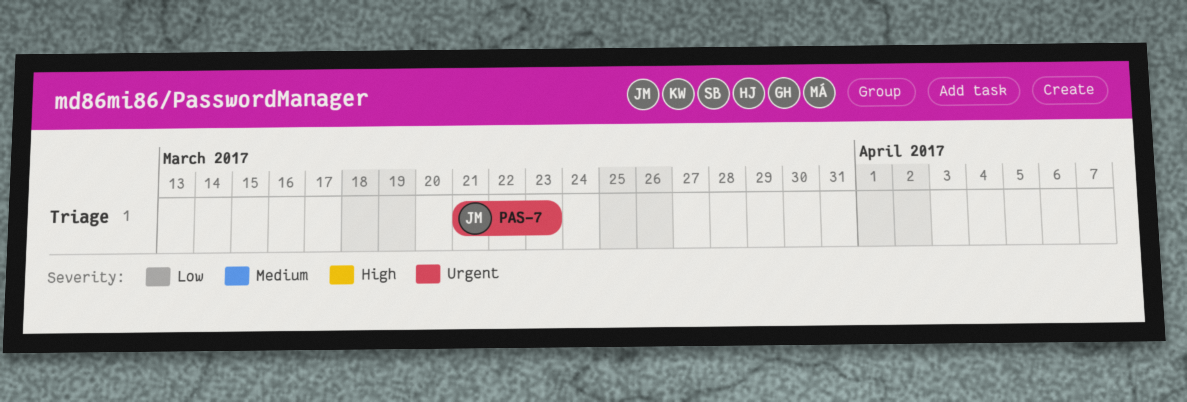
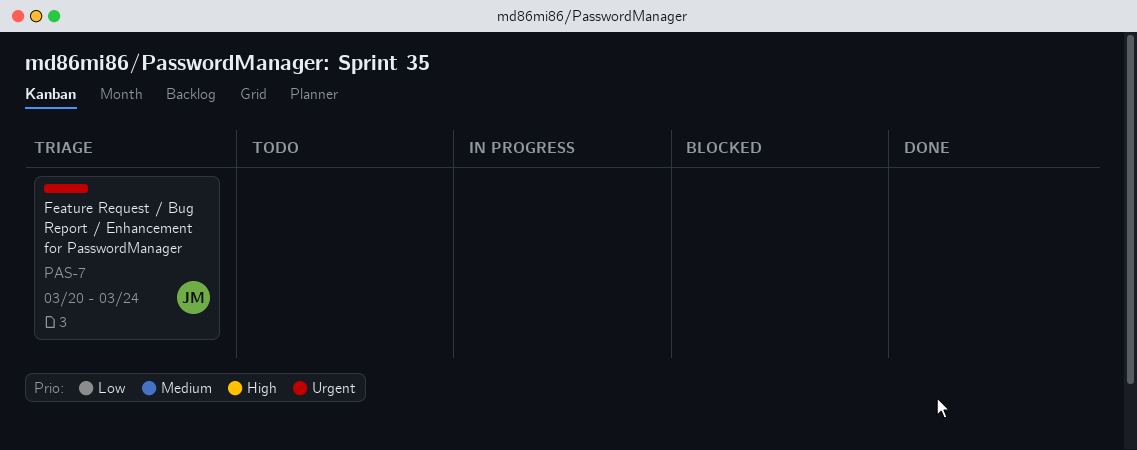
PAS-7, start: Mar 21 -> Mar 20
PAS-7, due: Mar 23 -> Mar 24

